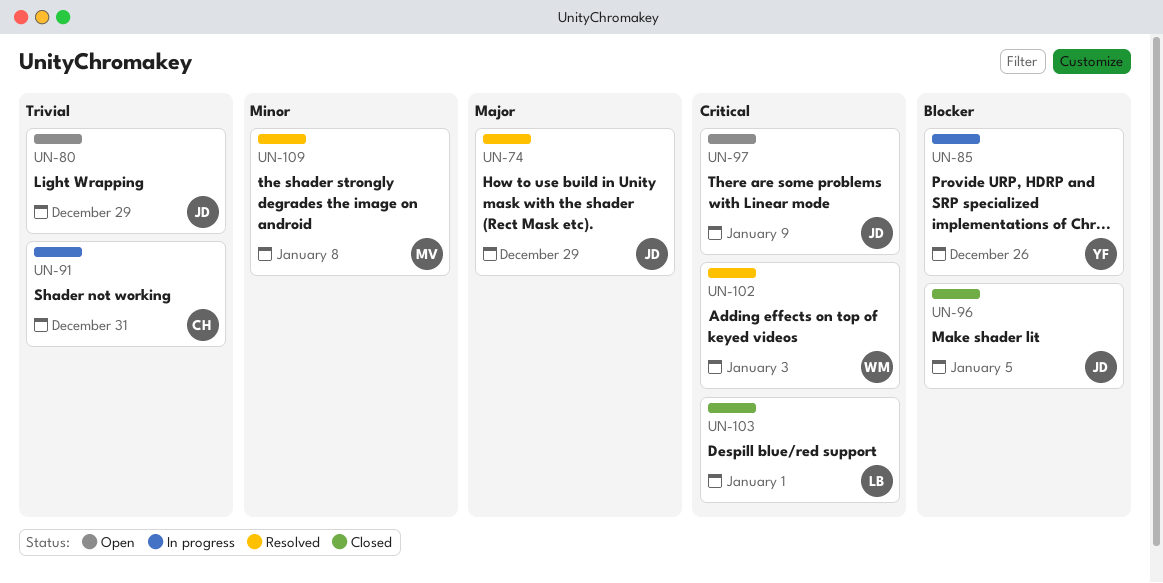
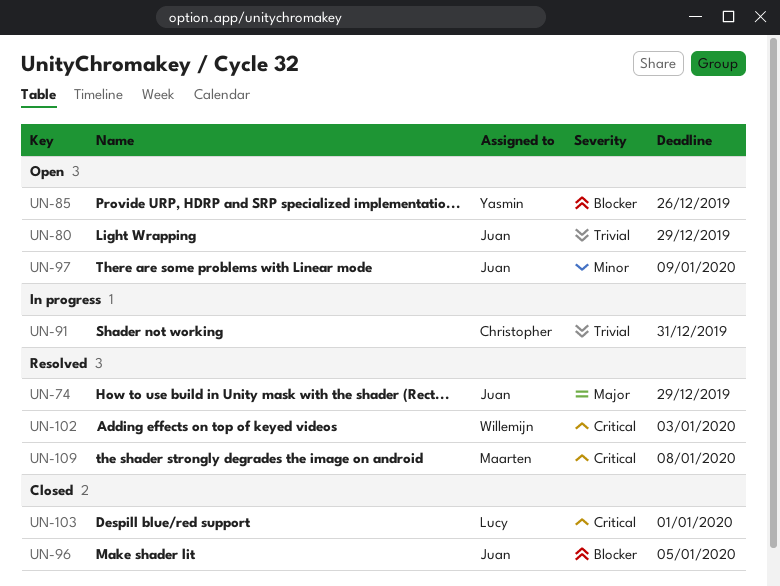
UN-85, status: In progress -> Open
UN-97, priority: Critical -> Minor
UN-109, priority: Minor -> Critical

